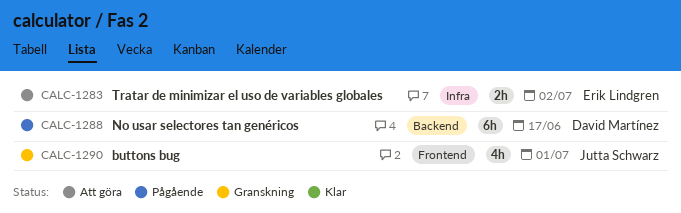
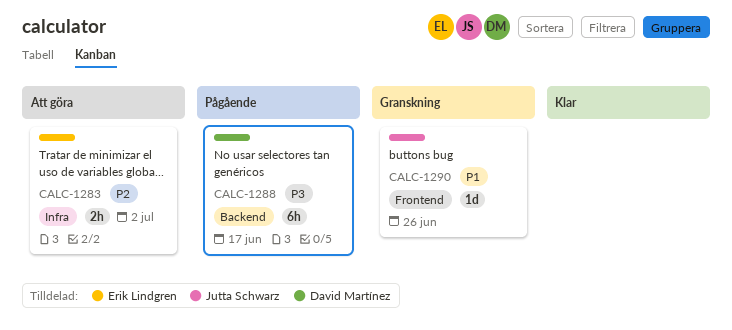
CALC-1290, estimate: 4h -> 1d
CALC-1290, due: Jul 1 -> Jun 26

